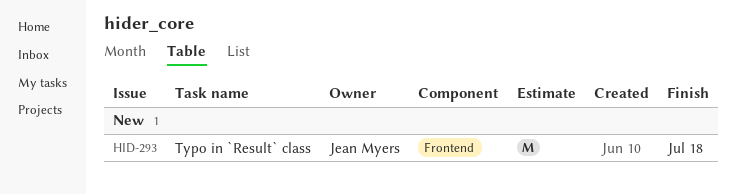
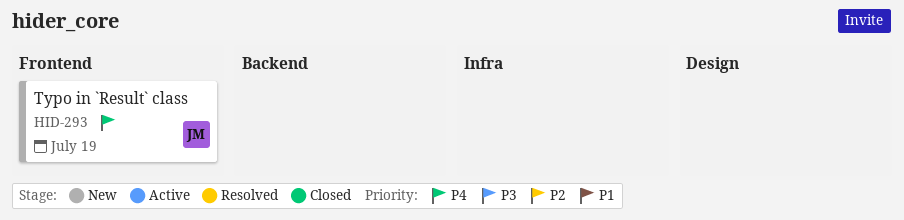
HID-293, due: Jul 18 -> Jul 19

